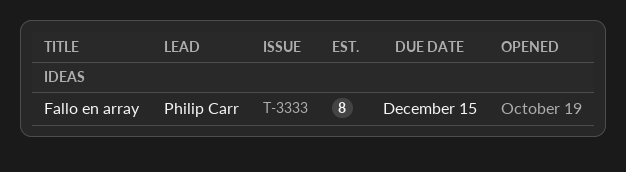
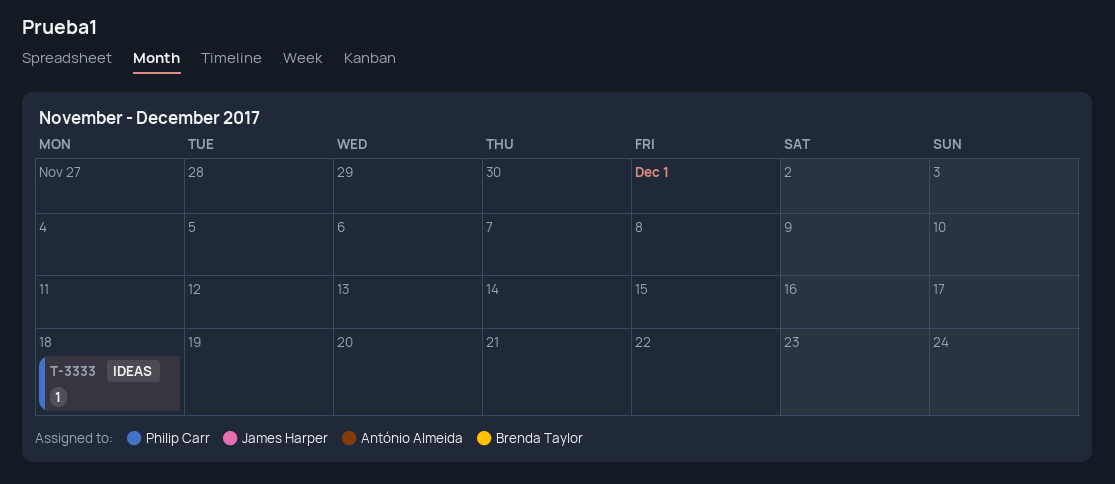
T-3333, estimate: 8 -> 1
T-3333, due: Dec 15 -> Dec 18

